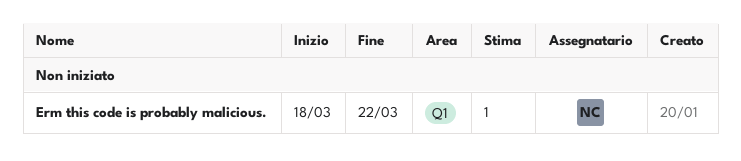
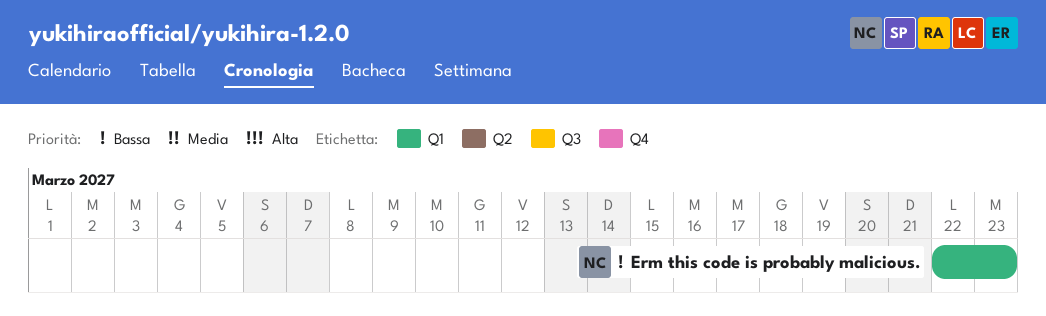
Erm this code is probably malicious., start: Mar 18 -> Mar 22
Erm this code is probably malicious., due: Mar 22 -> Mar 23

